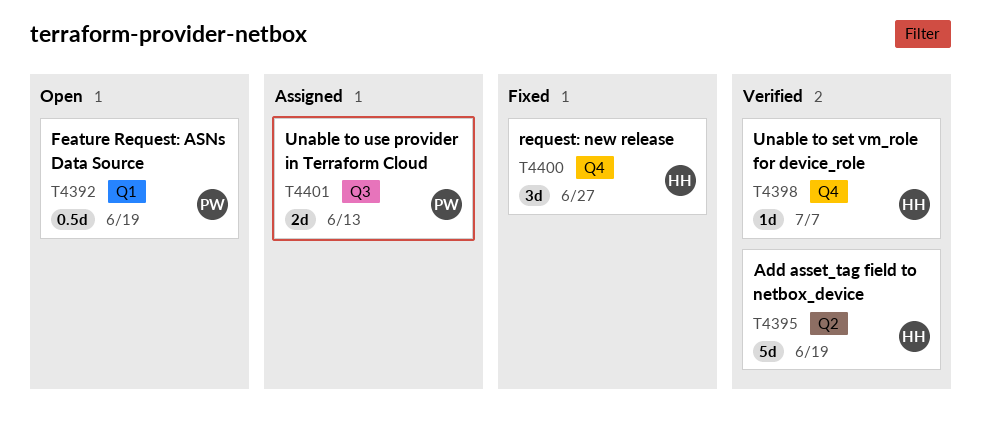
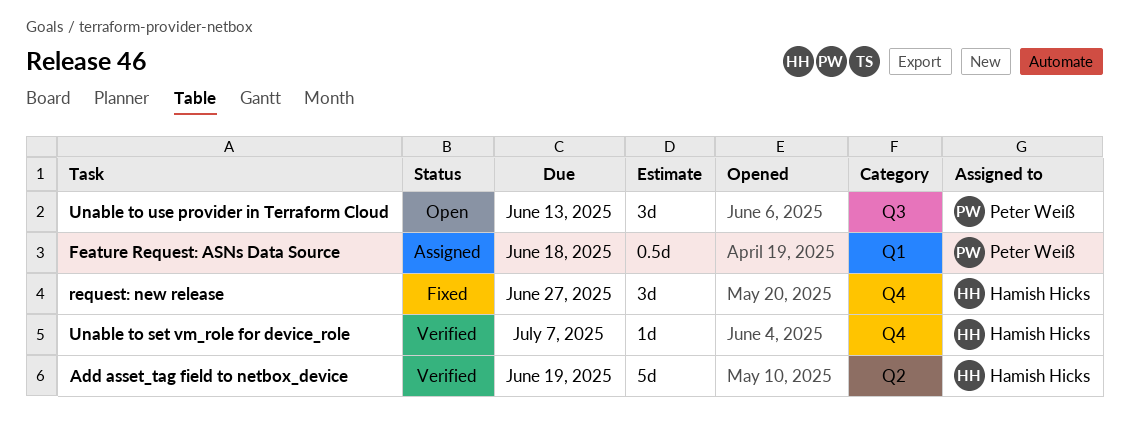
Feature Request: ASNs Data Source, status: Open -> Assigned
Feature Request: ASNs Data Source, due: Jun 19 -> Jun 18
Unable to use provider in Terraform Cloud, status: Assigned -> Open
Unable to use provider in Terraform Cloud, estimate: 2d -> 3d

